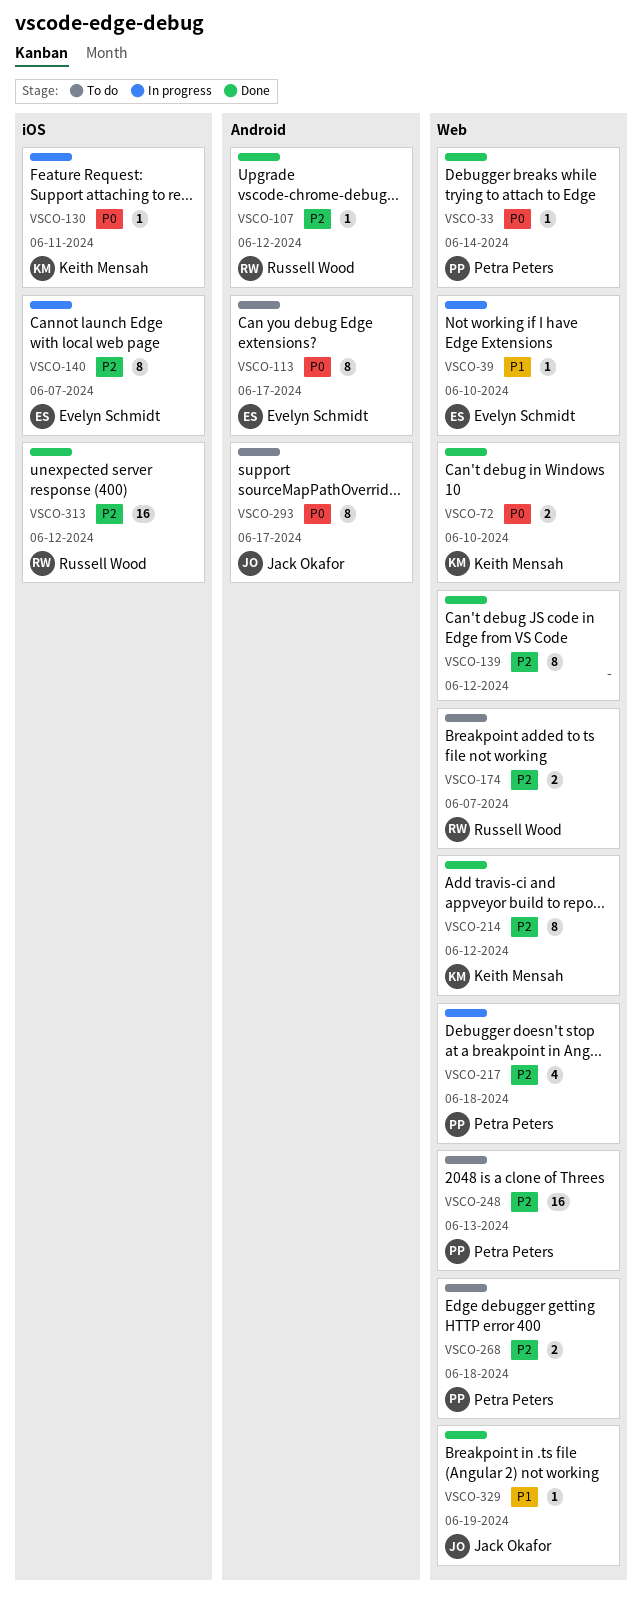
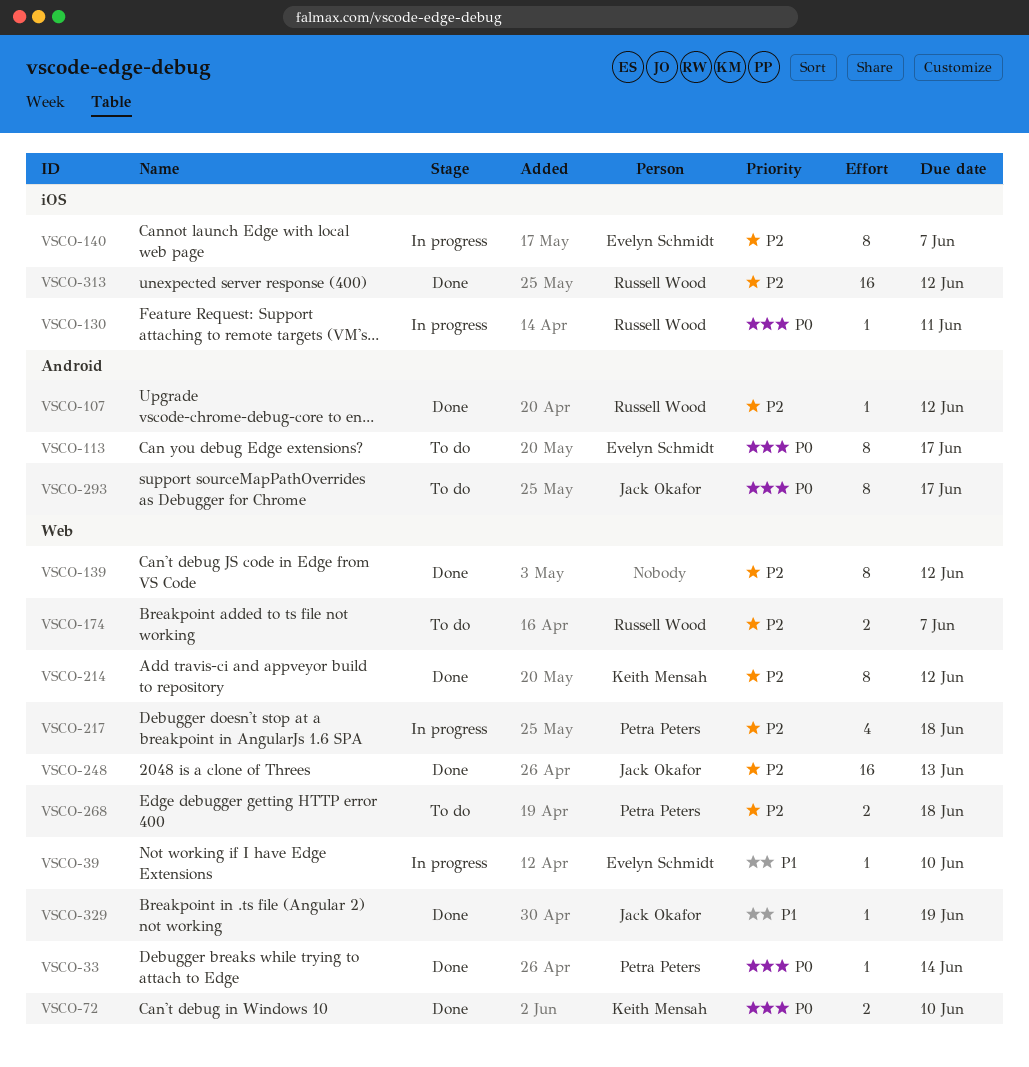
VSCO-130, owner: Keith Mensah -> Russell Wood
VSCO-248, status: To do -> Done
VSCO-248, owner: Petra Peters -> Jack Okafor

